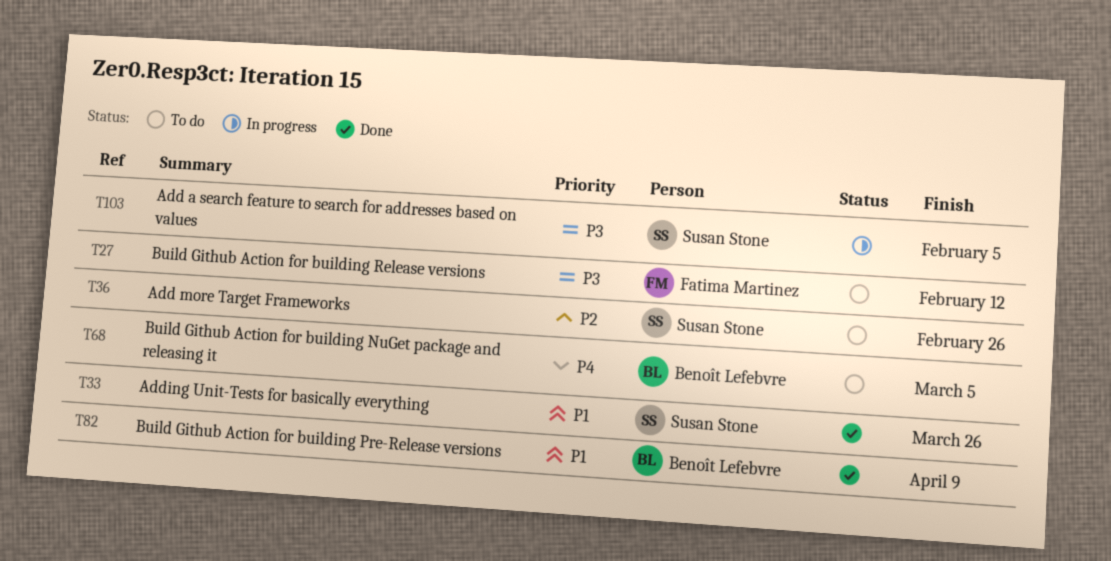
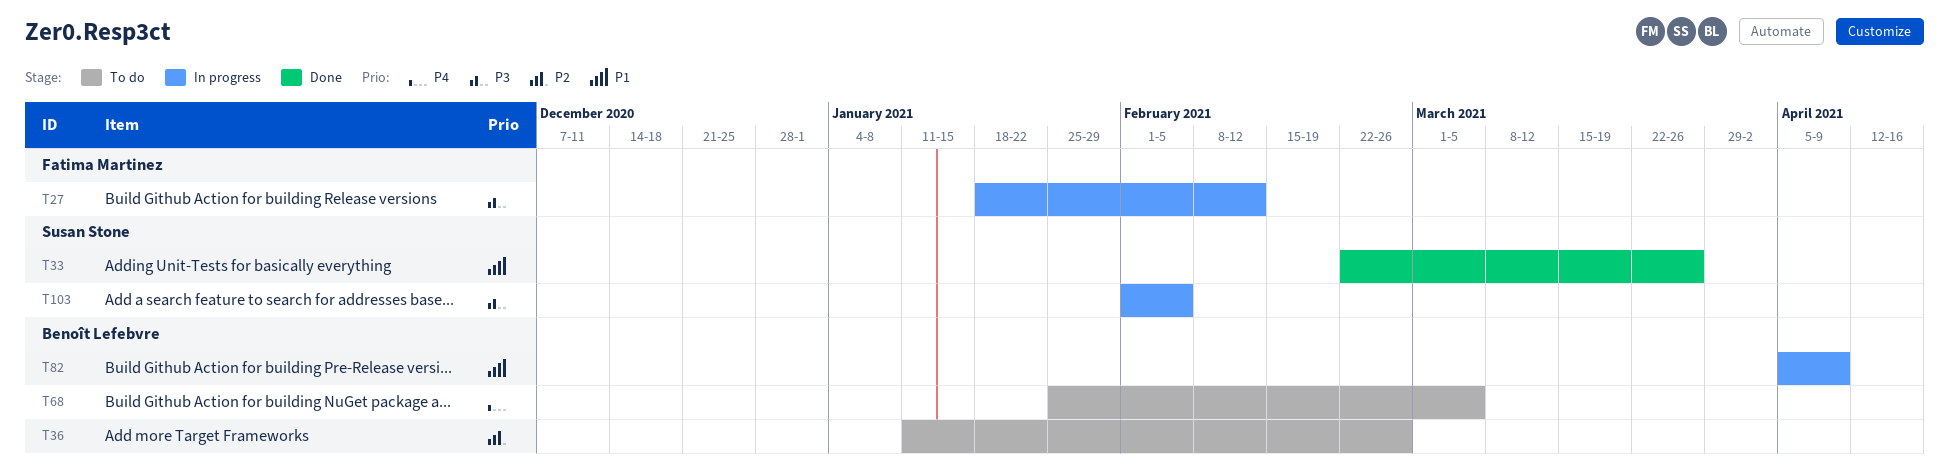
T27, status: To do -> In progress
T36, owner: Susan Stone -> Benoît Lefebvre
T82, status: Done -> In progress

